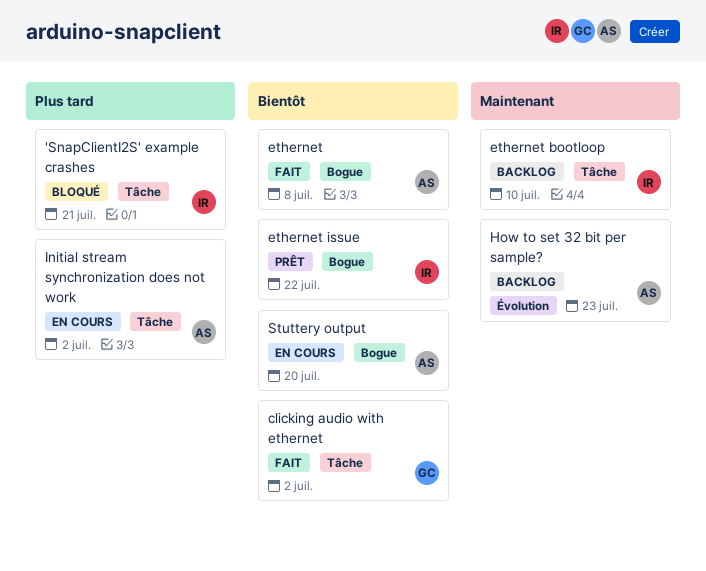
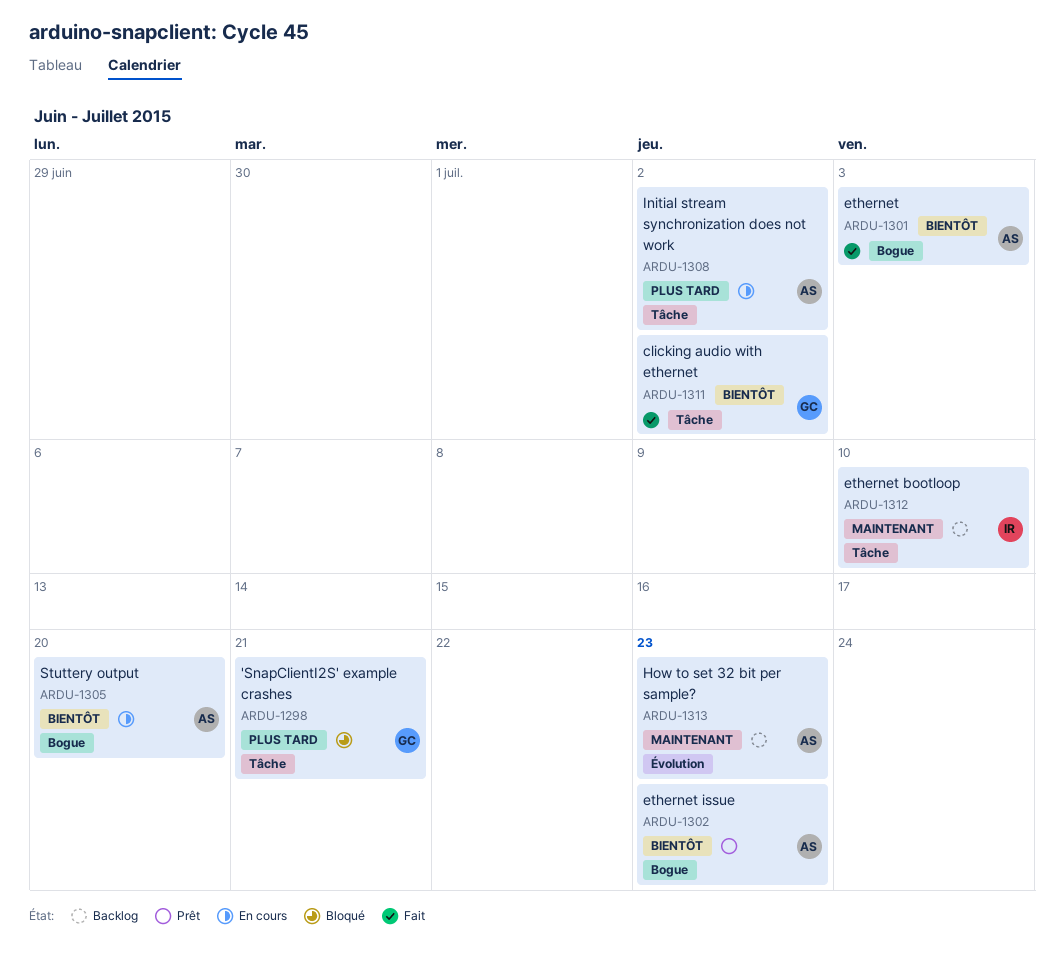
'SnapClientI2S' example crashes, owner: IR -> GC
ethernet, due: Jul 8 -> Jul 3
ethernet issue, owner: IR -> AS
ethernet issue, due: Jul 22 -> Jul 23

